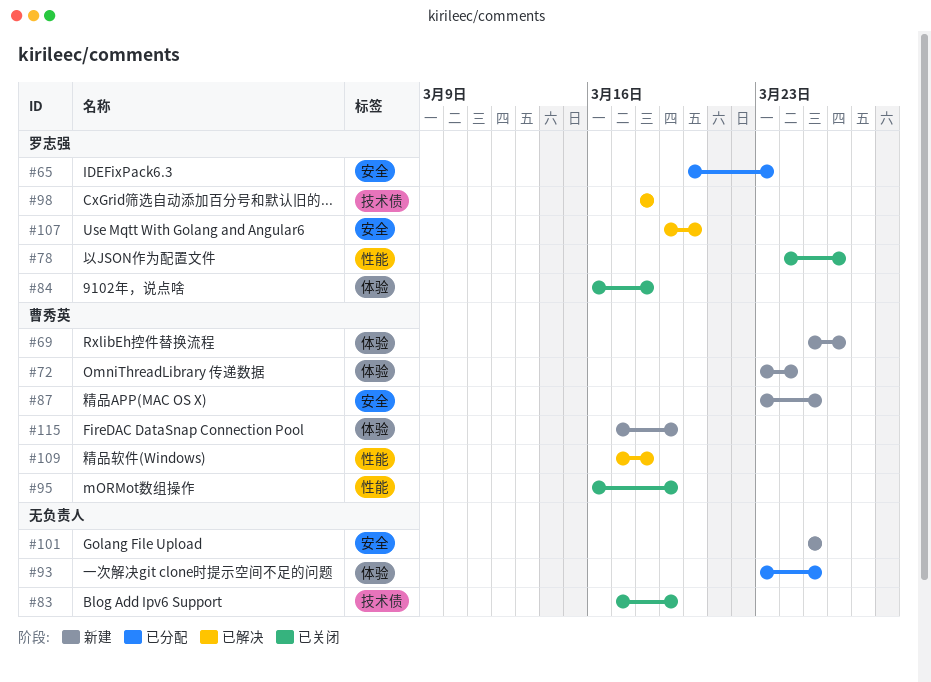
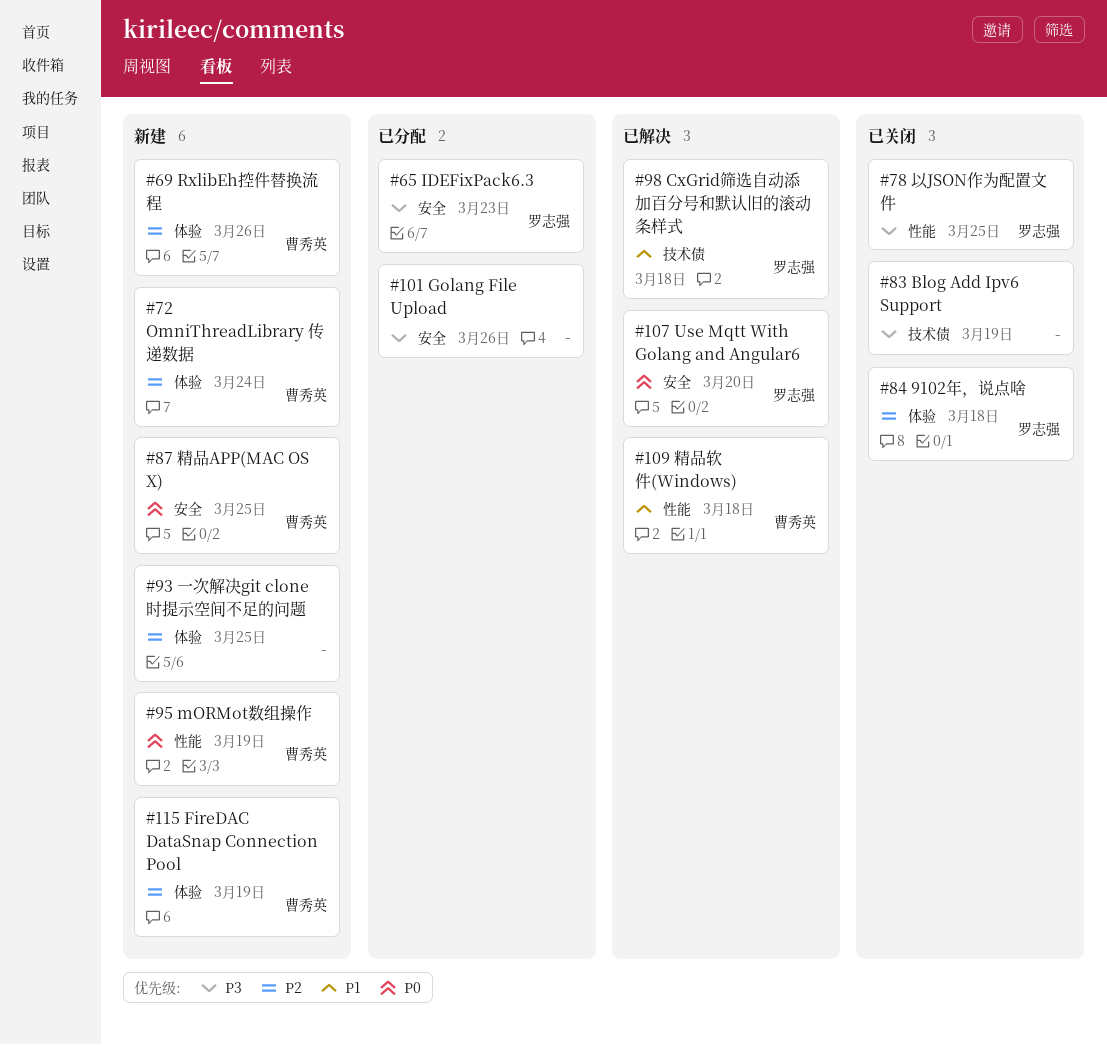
#78, due: Mar 26 -> Mar 25
#93, status: 已分配 -> 新建
#95, status: 已关闭 -> 新建
#101, status: 新建 -> 已分配
#101, due: Mar 25 -> Mar 26

